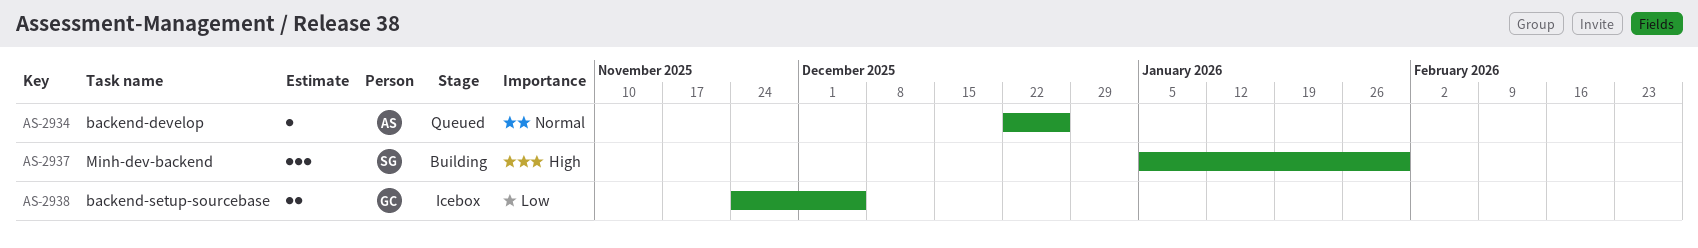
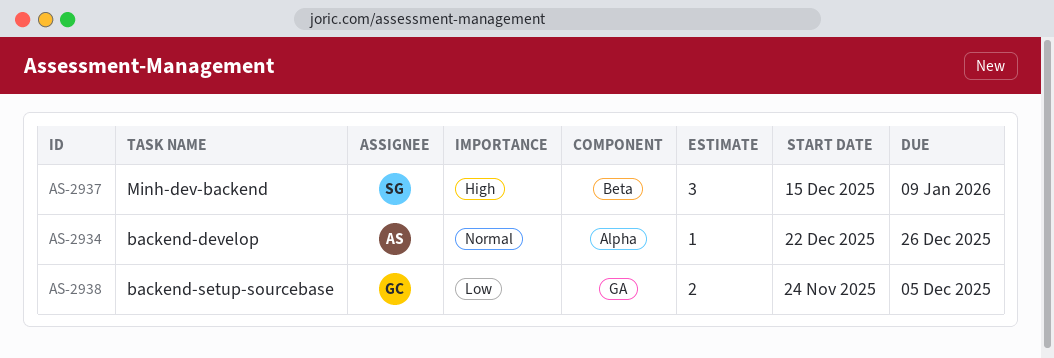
AS-2937, start: Jan 5 -> Dec 15
AS-2937, due: Jan 30 -> Jan 9

